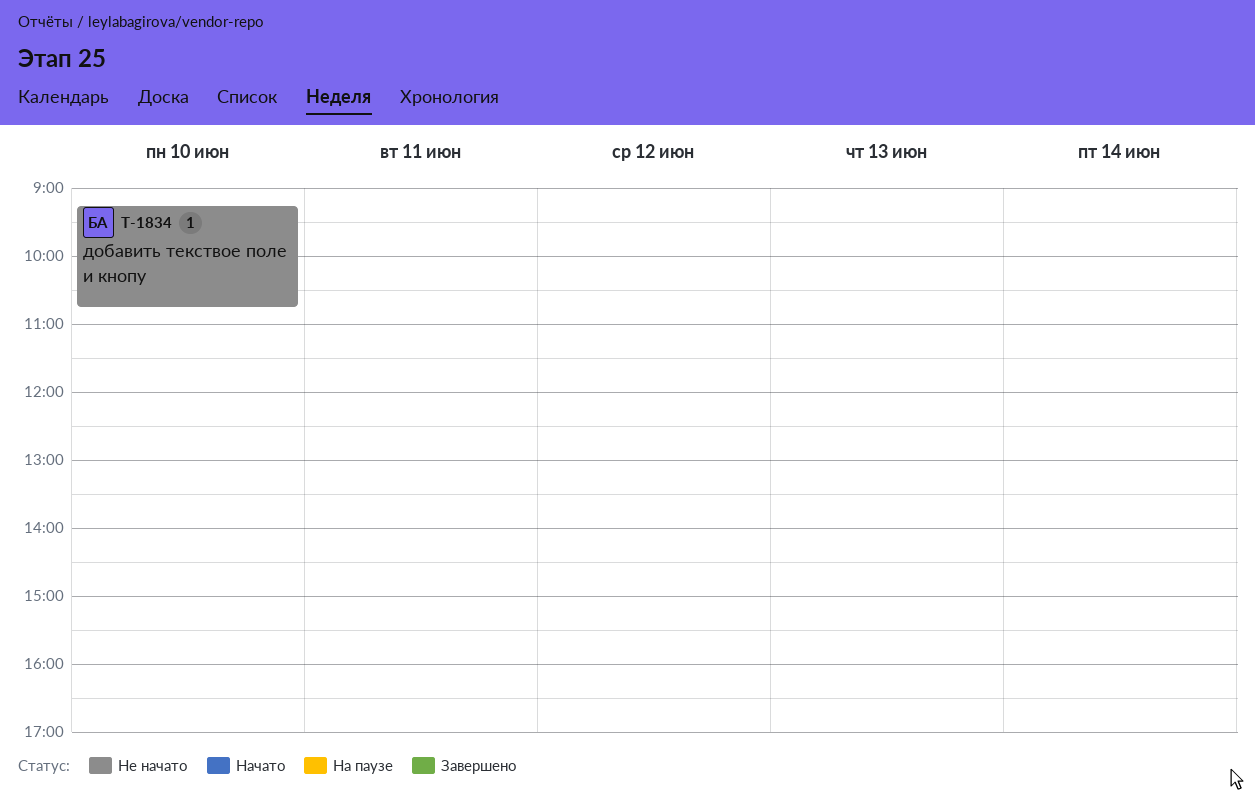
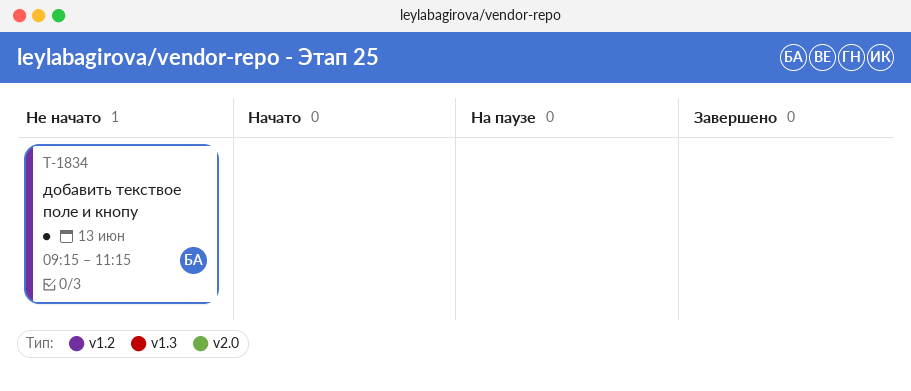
T-1834, day: Jun 10 -> Jun 13
T-1834, ends: 10:45 -> 11:15

